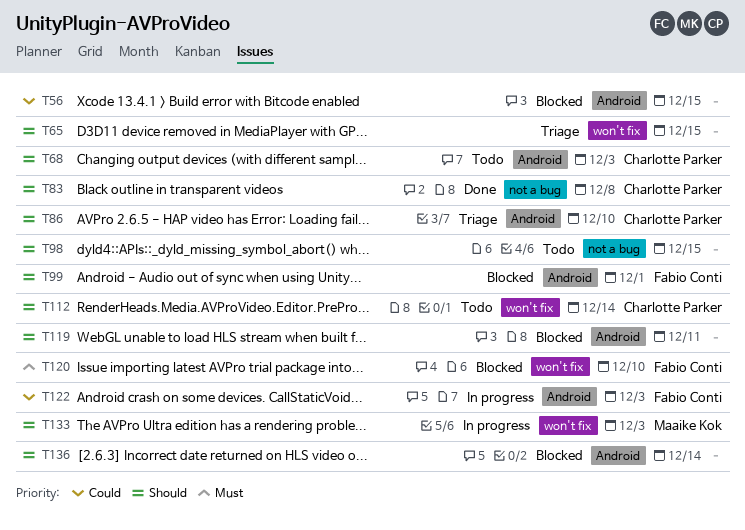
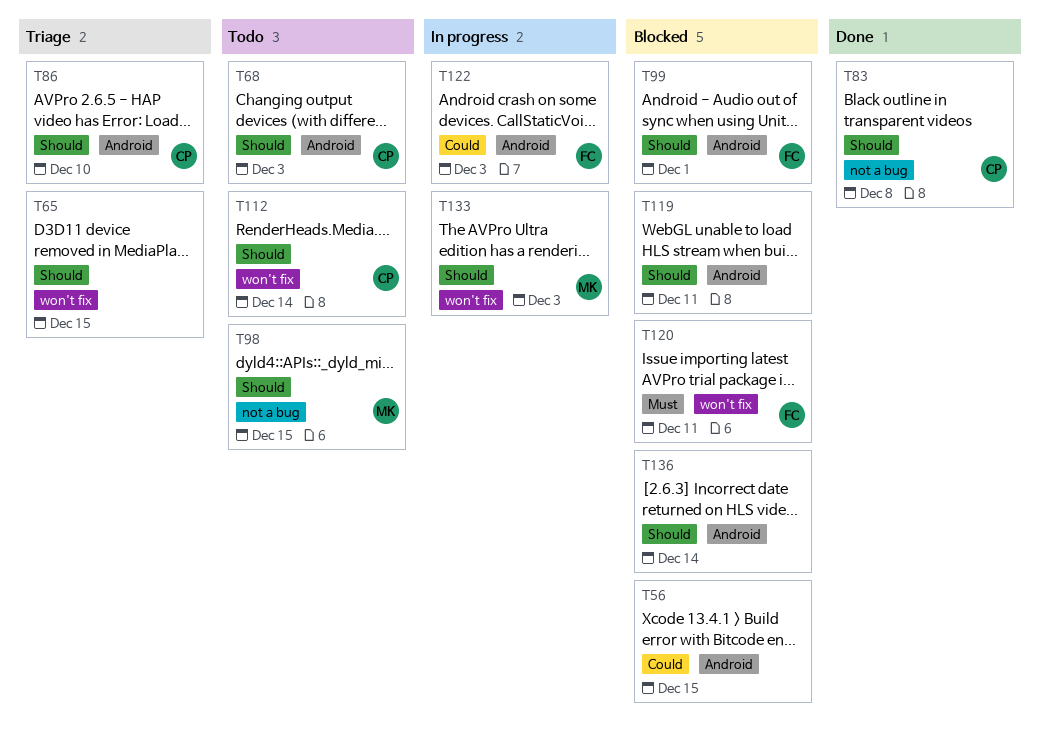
T98, owner: none -> Maaike Kok
T120, due: Dec 10 -> Dec 11

